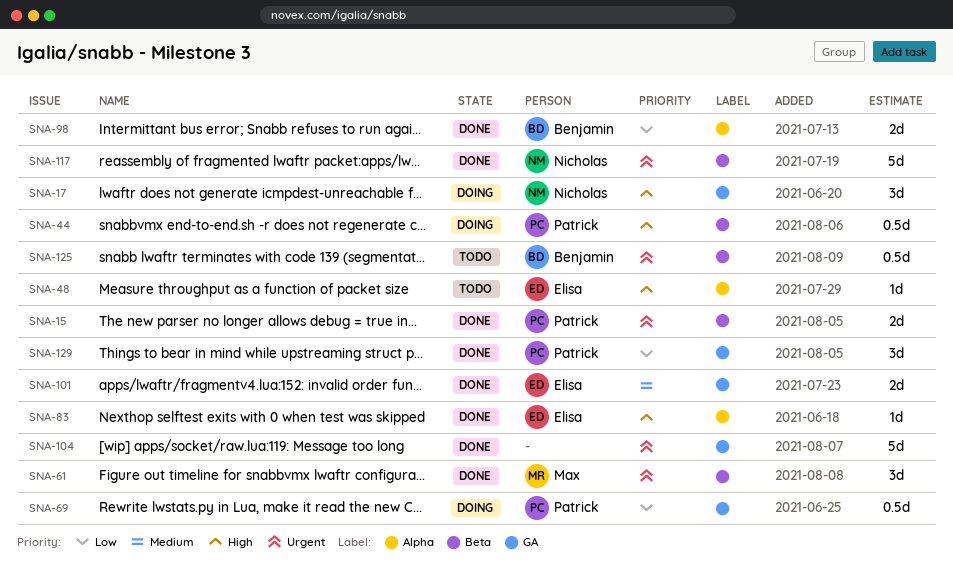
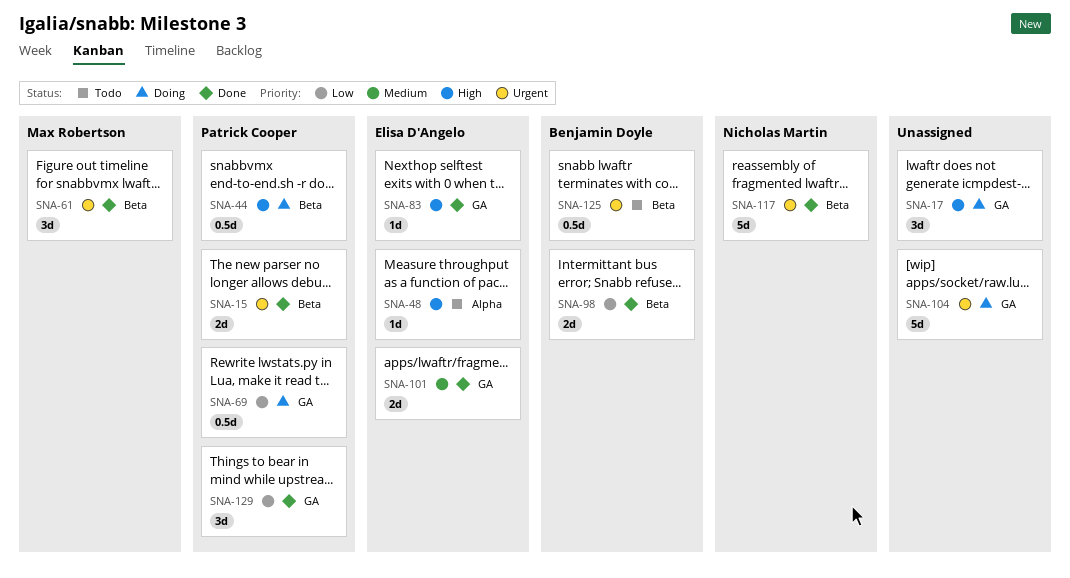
SNA-17, owner: Nicholas Martin -> none
SNA-83, label: Alpha -> GA
SNA-98, label: Alpha -> Beta
SNA-104, status: Done -> Doing

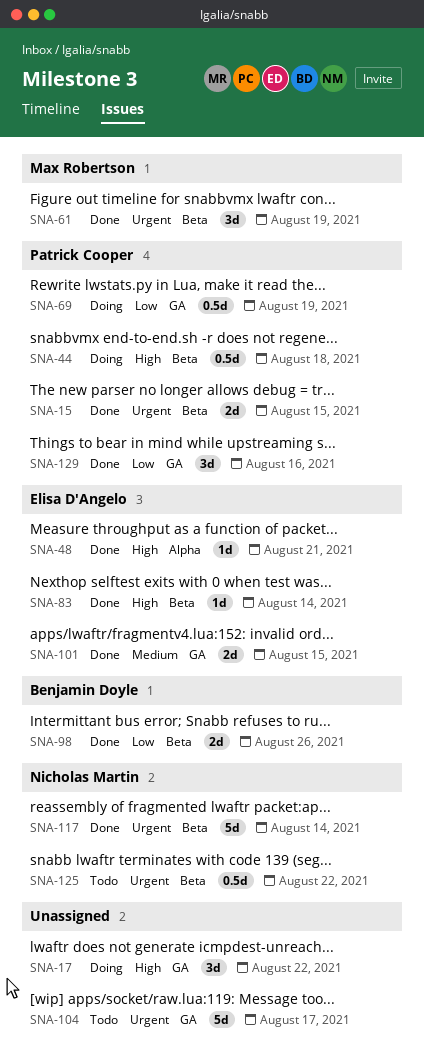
SNA-48, status: Todo -> Done
SNA-83, label: GA -> Beta
SNA-104, status: Doing -> Todo
SNA-125, owner: Benjamin Doyle -> Nicholas Martin

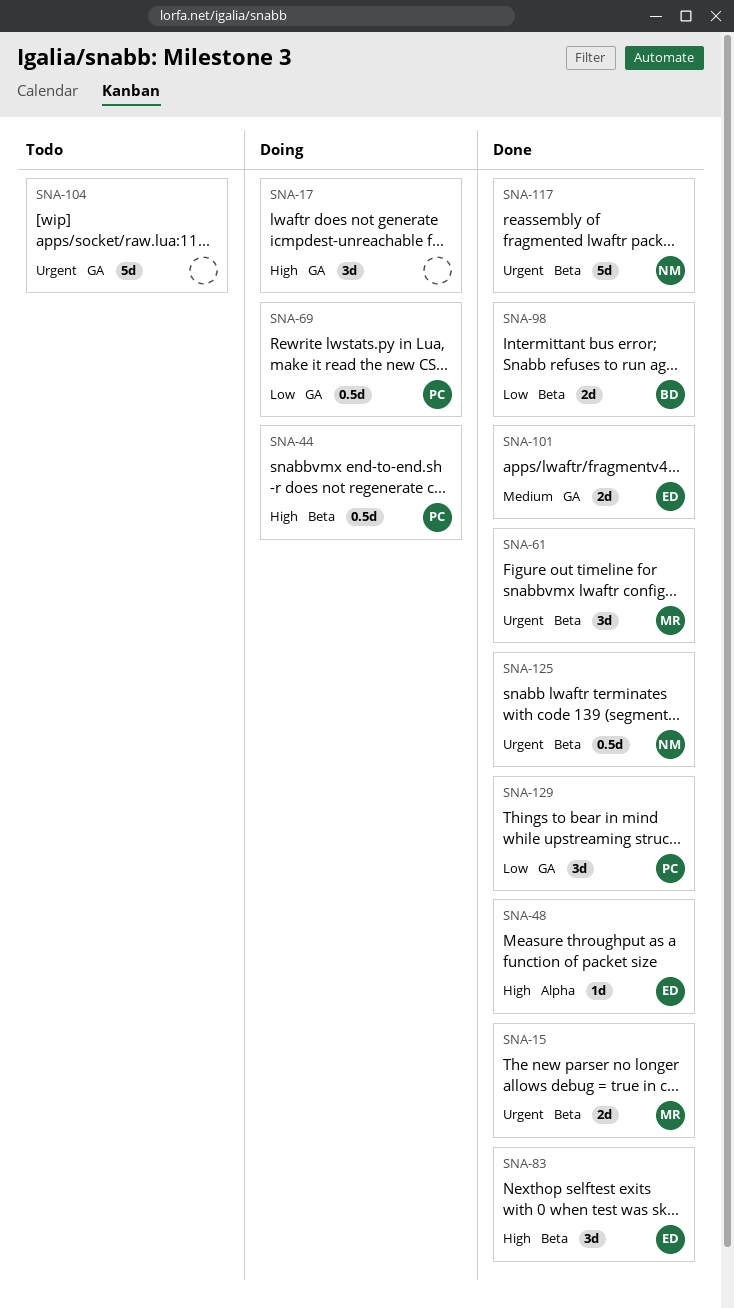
SNA-15, owner: Patrick Cooper -> Max Robertson
SNA-83, estimate: 1d -> 3d
SNA-125, status: Todo -> Done

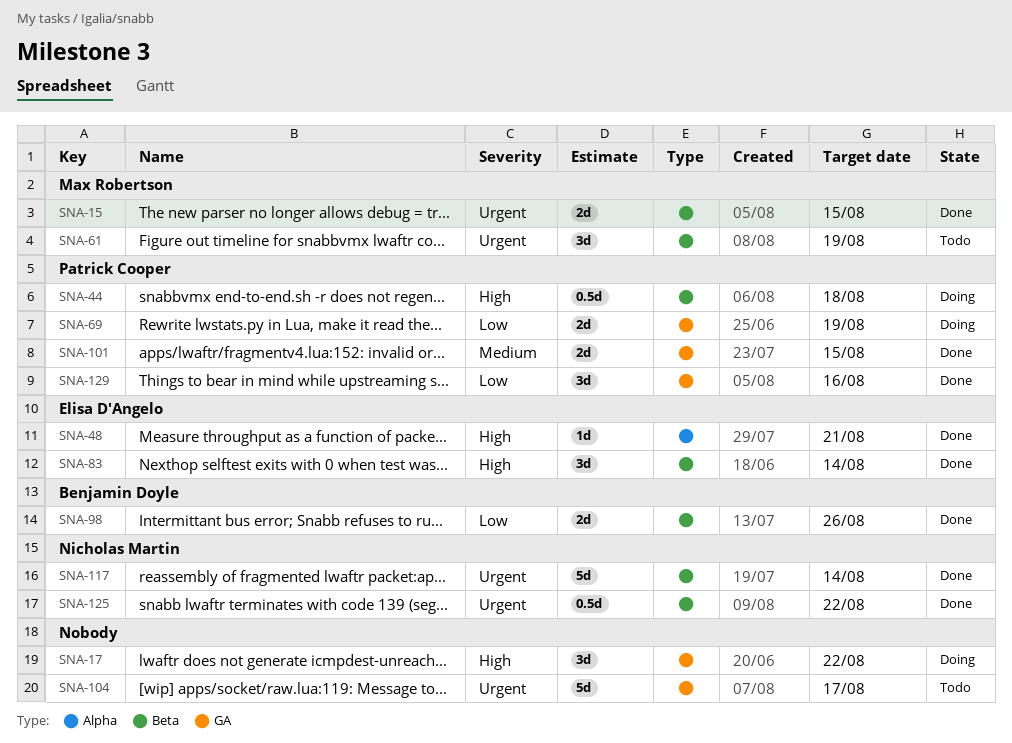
SNA-61, status: Done -> Todo
SNA-69, estimate: 0.5d -> 2d
SNA-101, owner: Elisa D'Angelo -> Patrick Cooper

